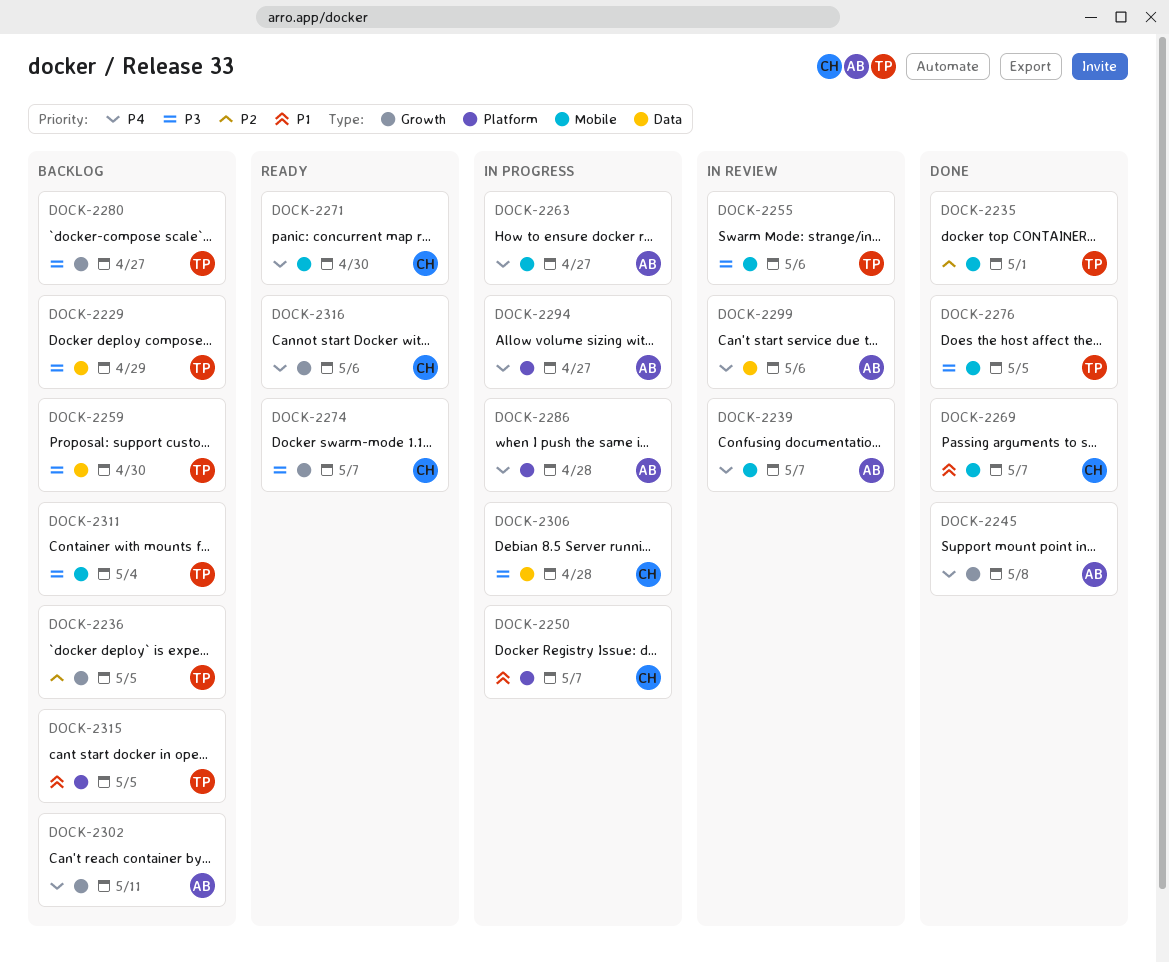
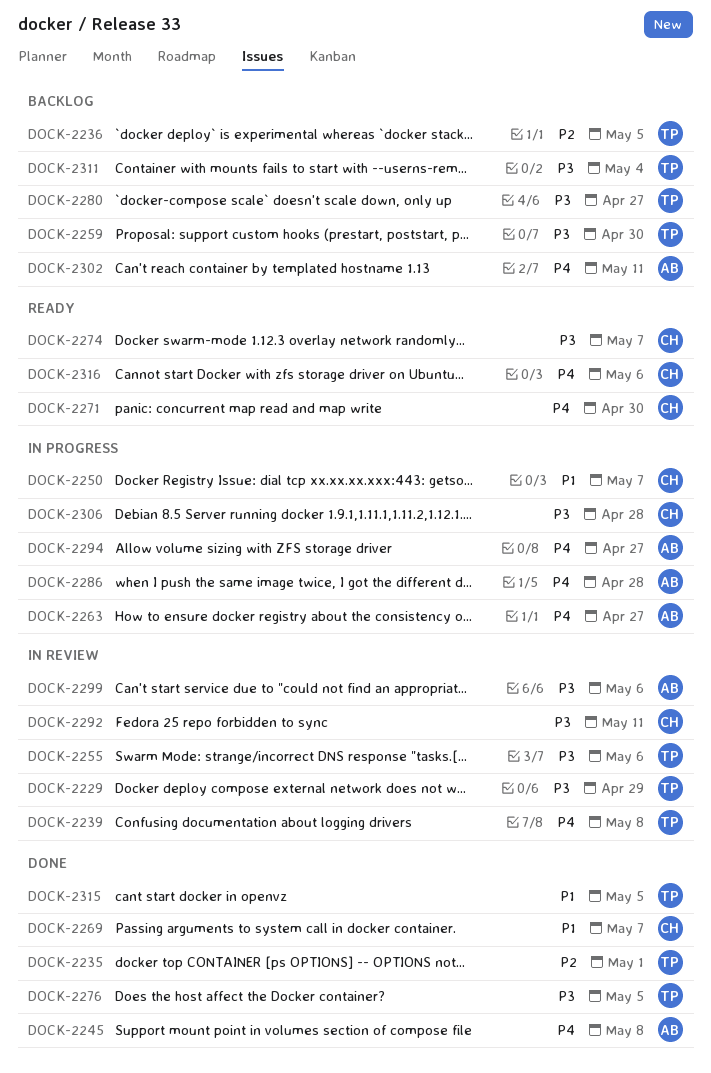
DOCK-2229, status: Backlog -> In review
DOCK-2239, owner: AB -> TP
DOCK-2239, due: May 7 -> May 8
DOCK-2292: none -> present
DOCK-2299, priority: P4 -> P3
DOCK-2315, status: Backlog -> Done

